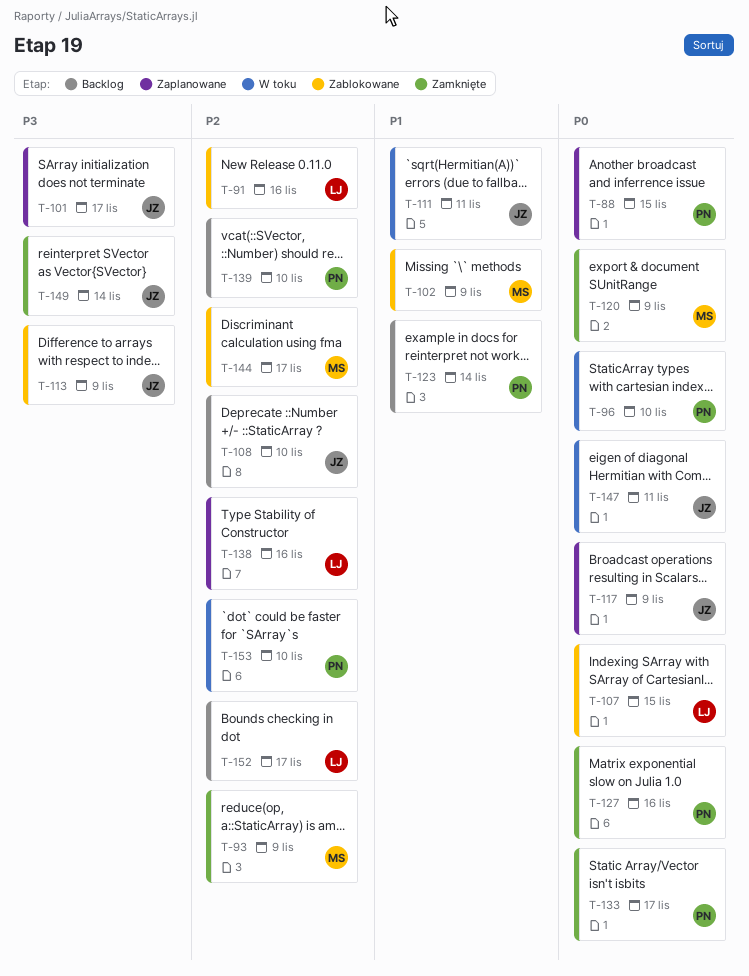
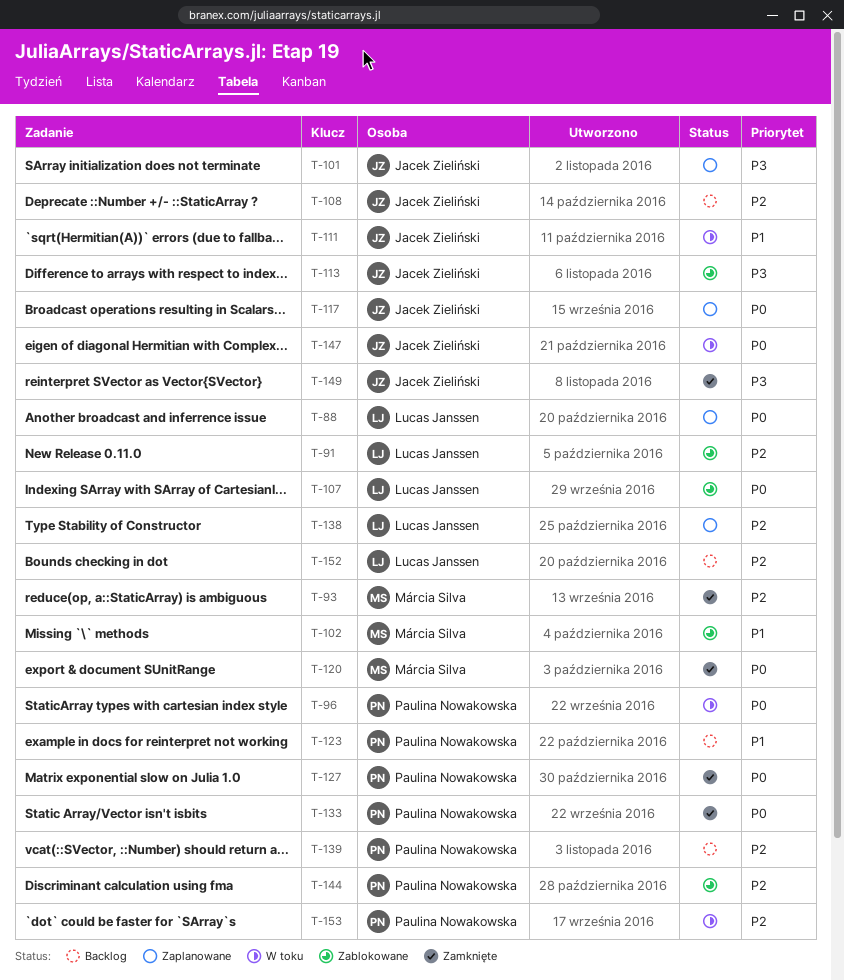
T-88, owner: Paulina Nowakowska -> Lucas Janssen
T-144, owner: Márcia Silva -> Paulina Nowakowska

